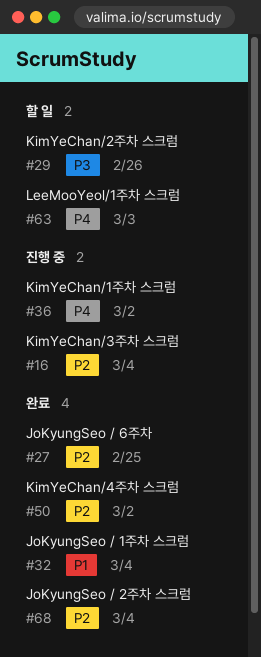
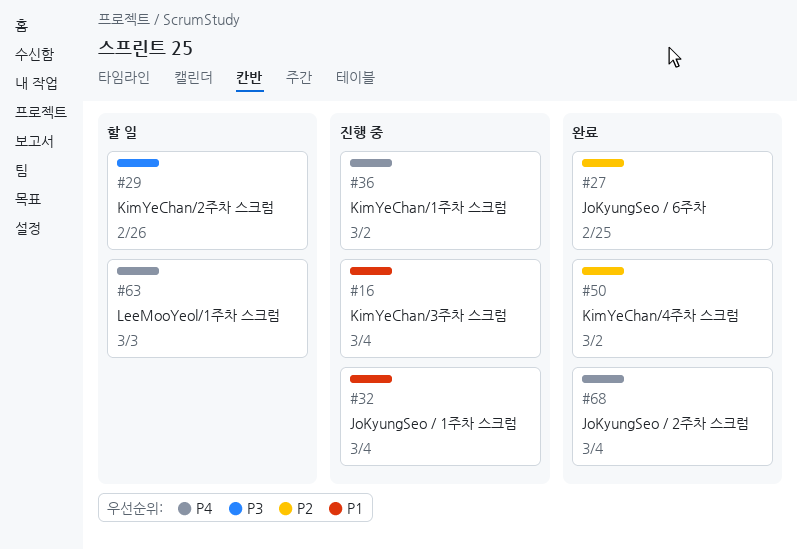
#16, priority: P2 -> P1
#32, status: 완료 -> 진행 중
#68, priority: P2 -> P4

